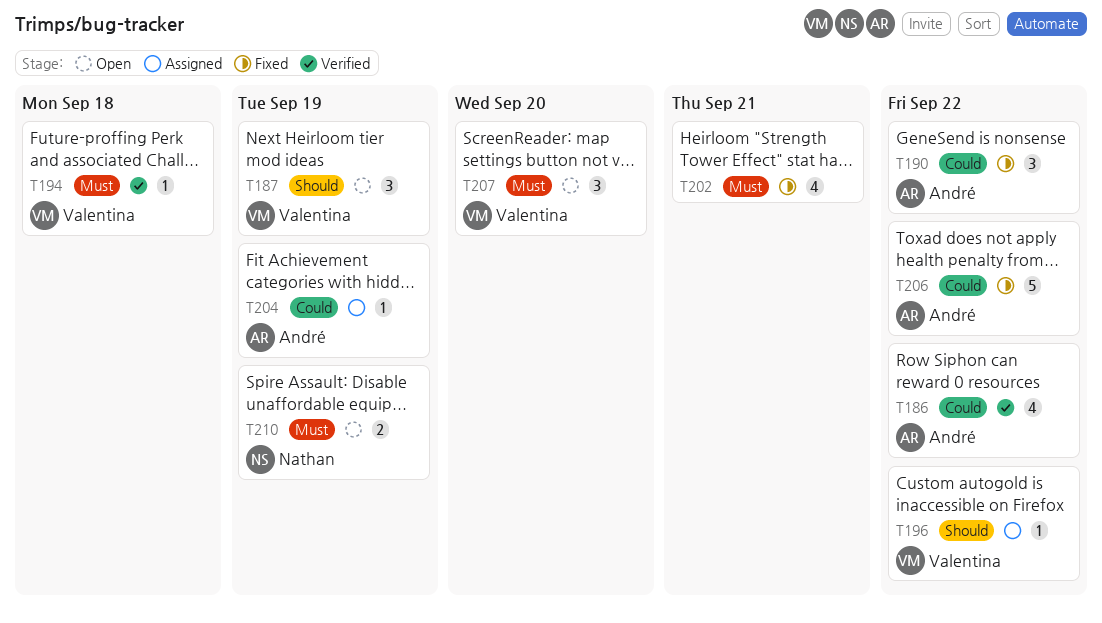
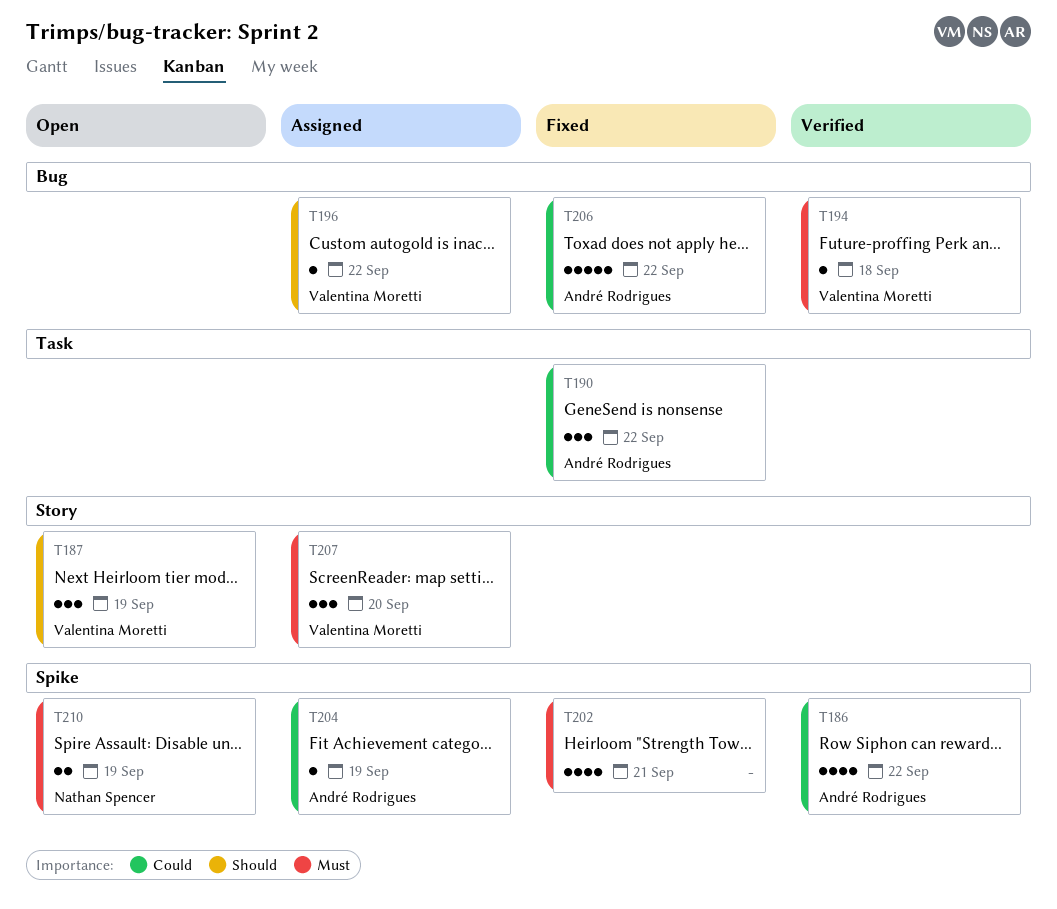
T207, status: Open -> Assigned

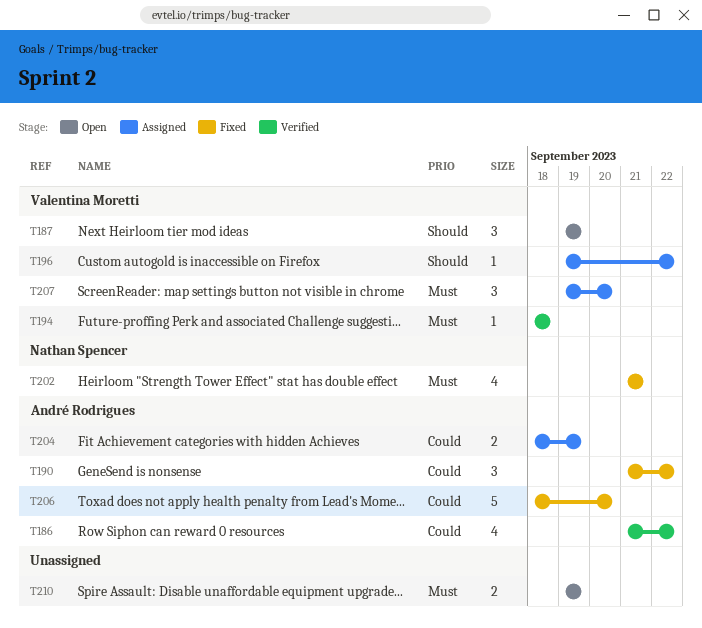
T202, owner: none -> Nathan Spencer
T204, estimate: 1 -> 2
T206, due: Sep 22 -> Sep 20
T210, owner: Nathan Spencer -> none

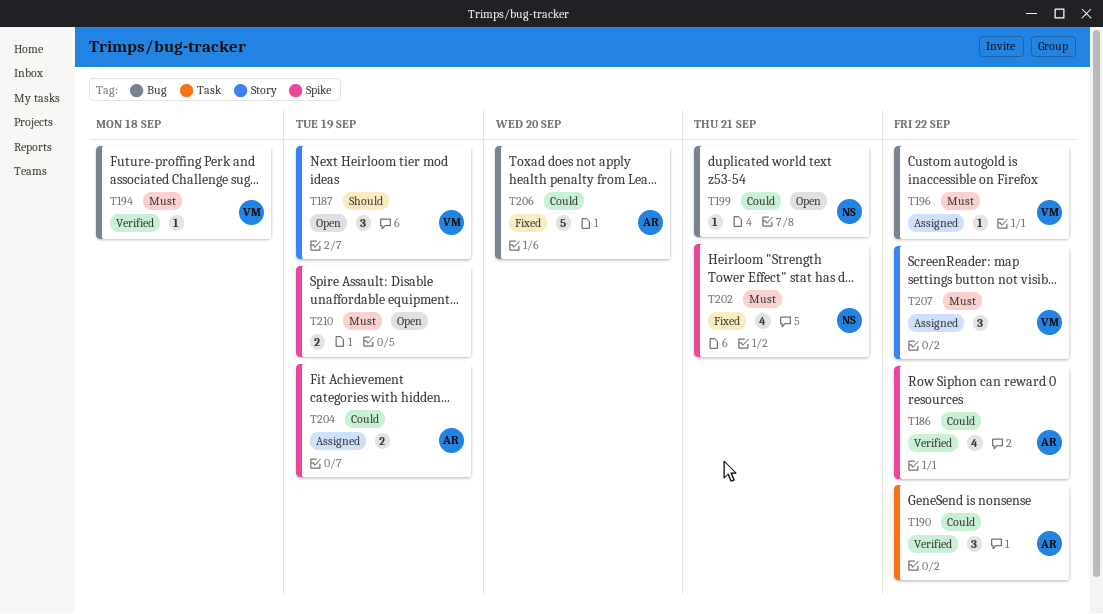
T190, status: Fixed -> Verified
T196, priority: Should -> Must
T199: none -> present
T207, due: Sep 20 -> Sep 22

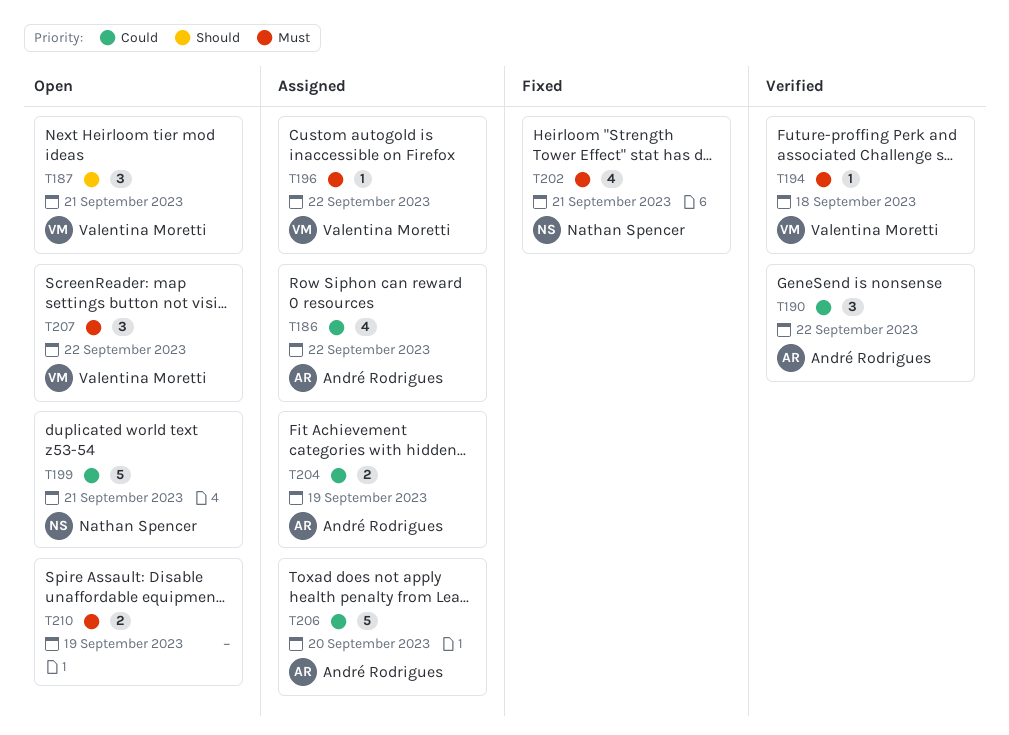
T186, status: Verified -> Assigned
T187, due: Sep 19 -> Sep 21
T199, estimate: 1 -> 5
T206, status: Fixed -> Assigned
T207, status: Assigned -> Open

